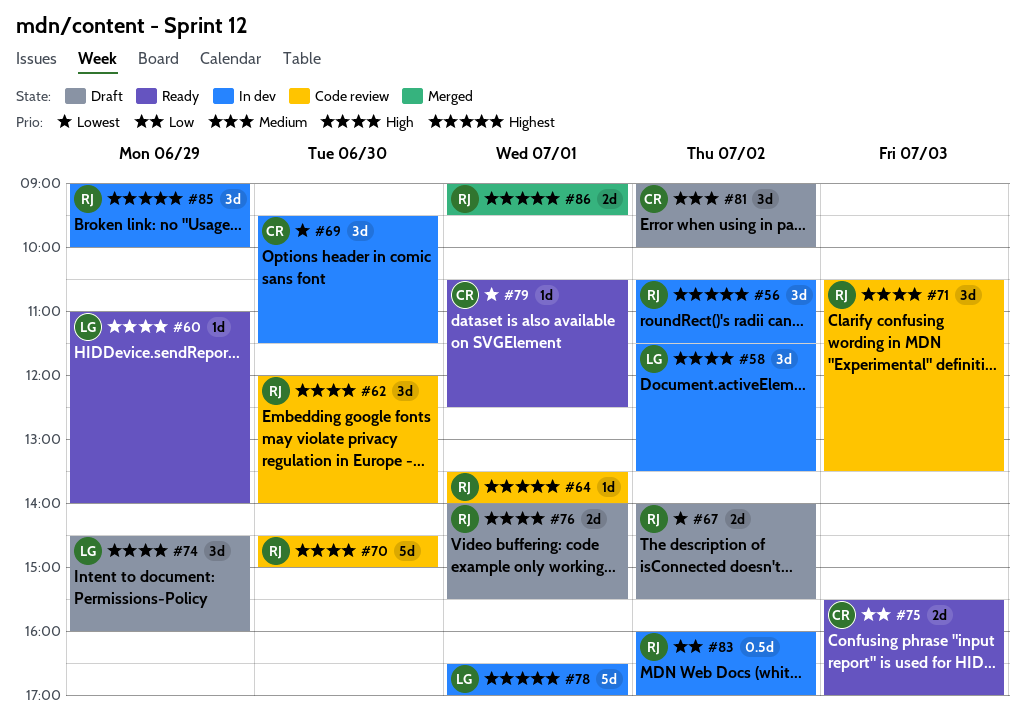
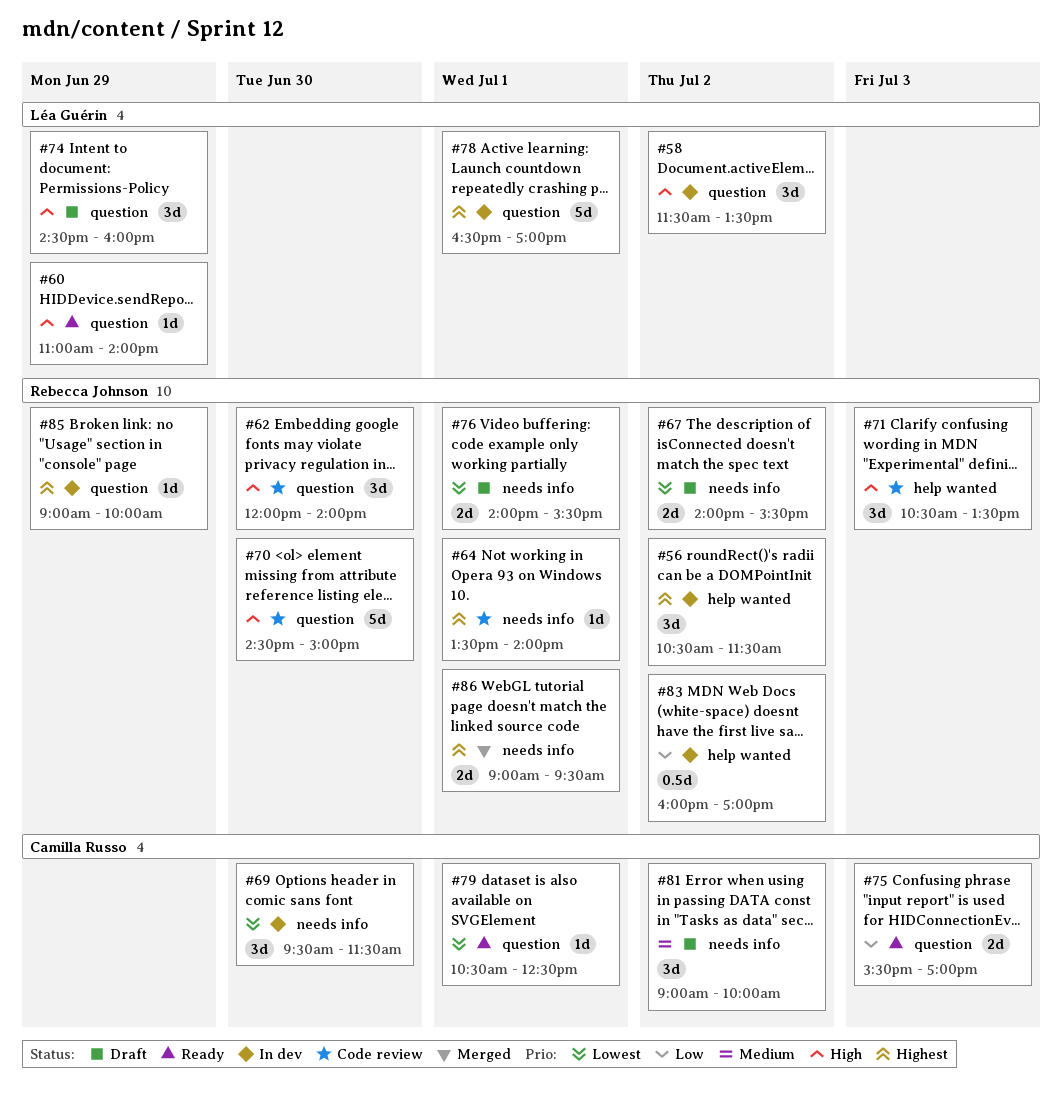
#76, priority: High -> Lowest
#85, estimate: 3d -> 1d

